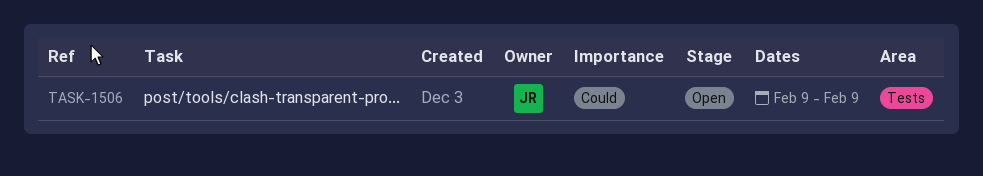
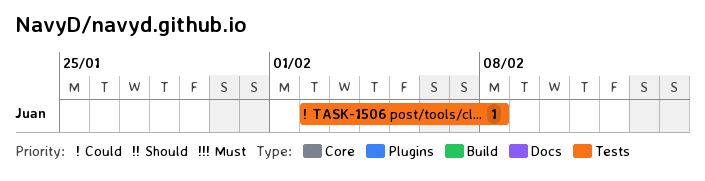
TASK-1506, start: Feb 9 -> Feb 2
TASK-1506, due: Feb 9 -> Feb 8

